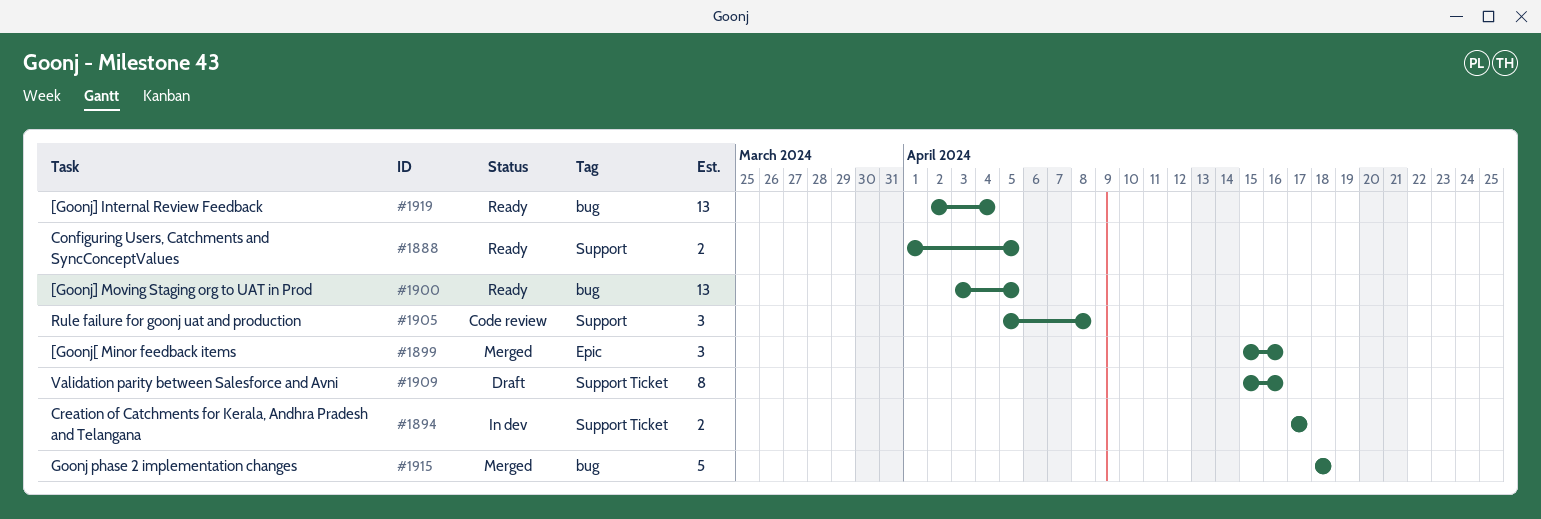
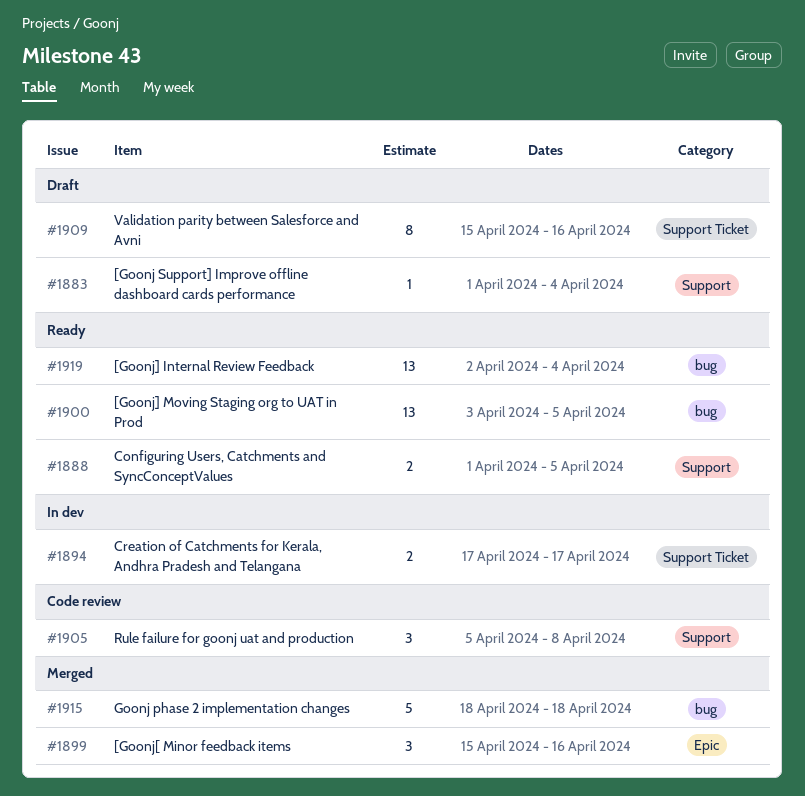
#1883: none -> present

